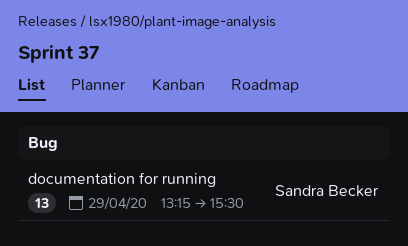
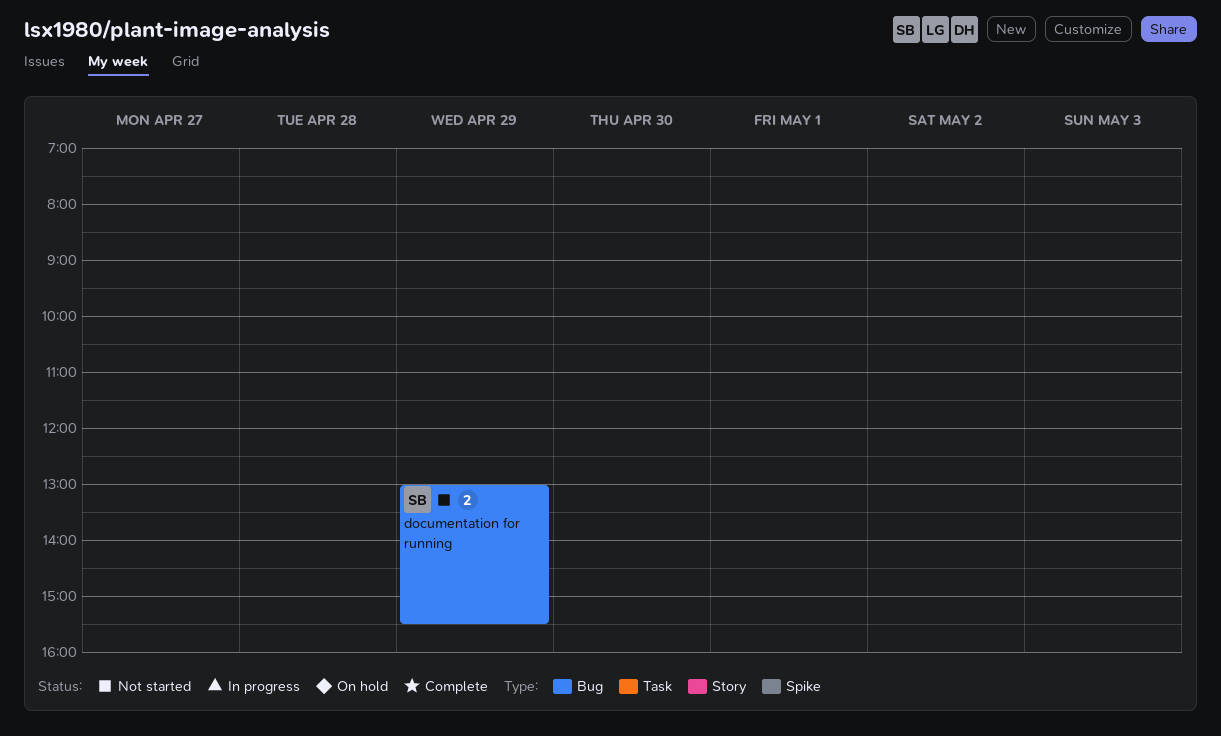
documentation for running, estimate: 13 -> 2
documentation for running, begins: 13:15 -> 13:00

